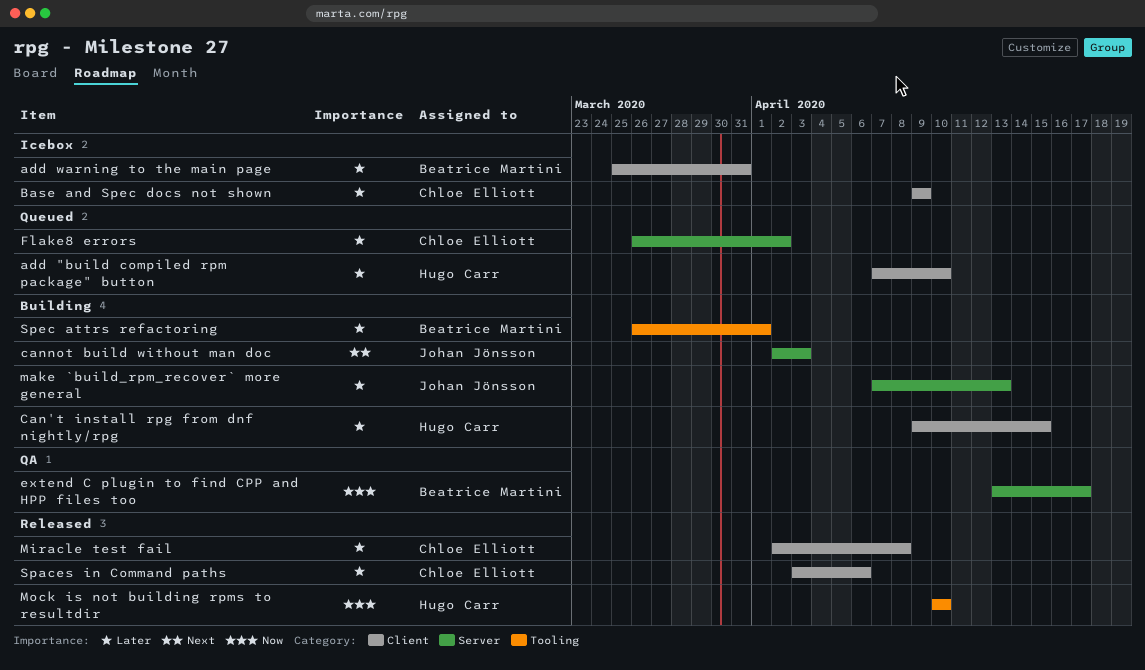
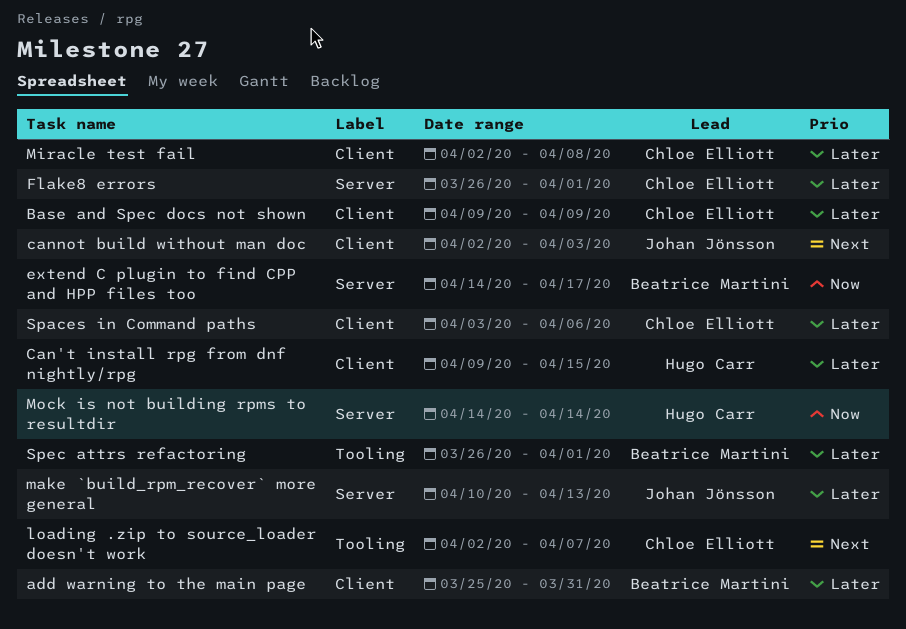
add "build compiled rpm package" button: present -> none
cannot build without man doc, label: Server -> Client
extend C plugin to find CPP and HPP files too, start: Apr 13 -> Apr 14
Flake8 errors, due: Apr 2 -> Apr 1
loading .zip to source_loader doesn't work: none -> present
make `build_rpm_recover` more general, start: Apr 7 -> Apr 10
Mock is not building rpms to resultdir, label: Tooling -> Server
Mock is not building rpms to resultdir, start: Apr 10 -> Apr 14
Mock is not building rpms to resultdir, due: Apr 10 -> Apr 14

